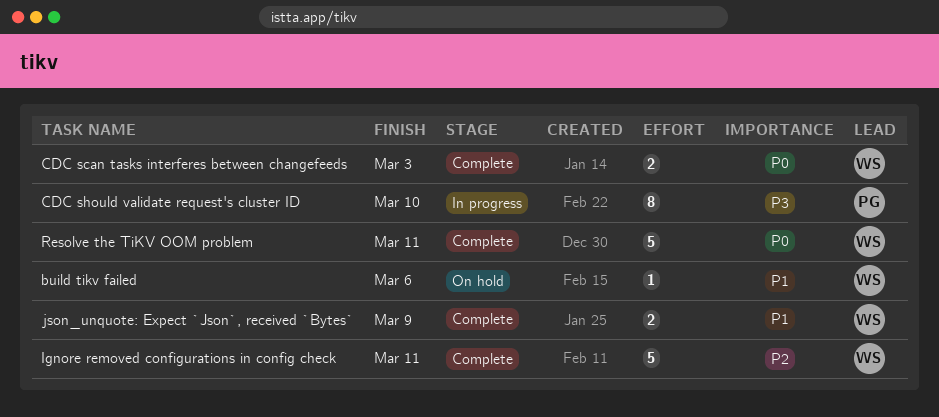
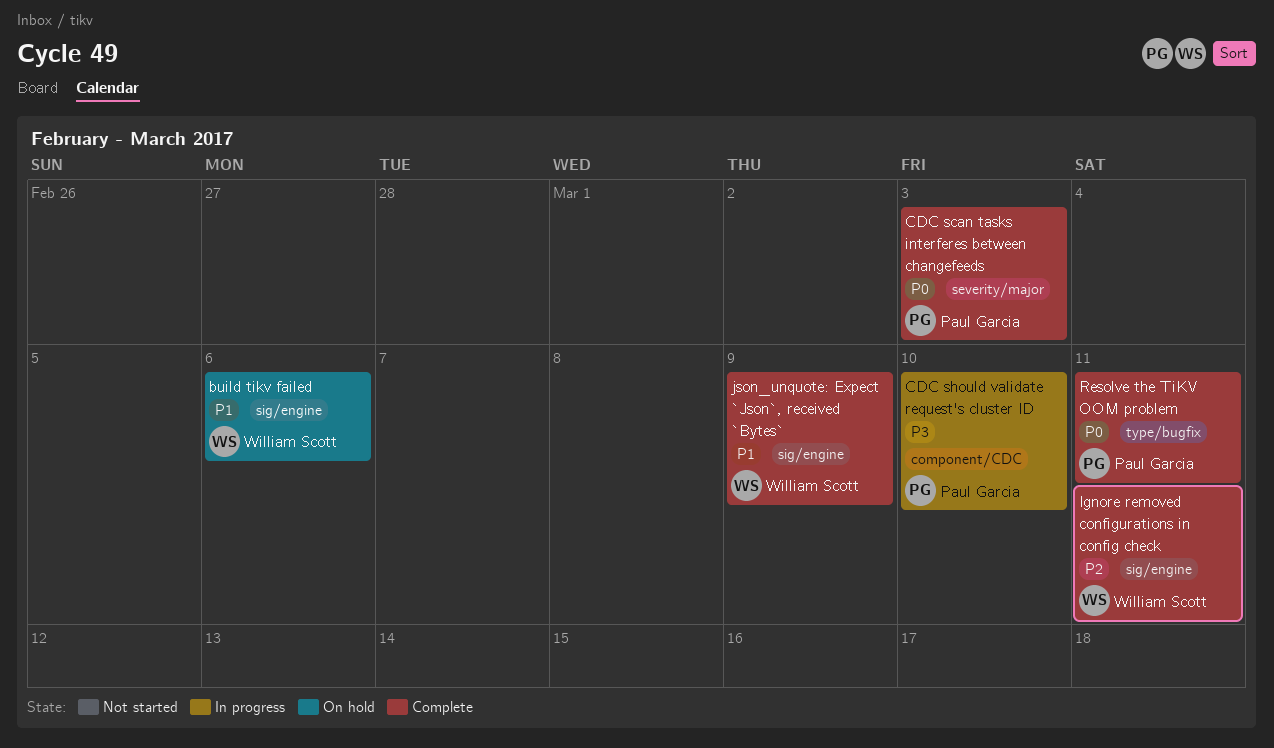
CDC scan tasks interferes between changefeeds, owner: William Scott -> Paul Garcia
Resolve the TiKV OOM problem, owner: William Scott -> Paul Garcia

